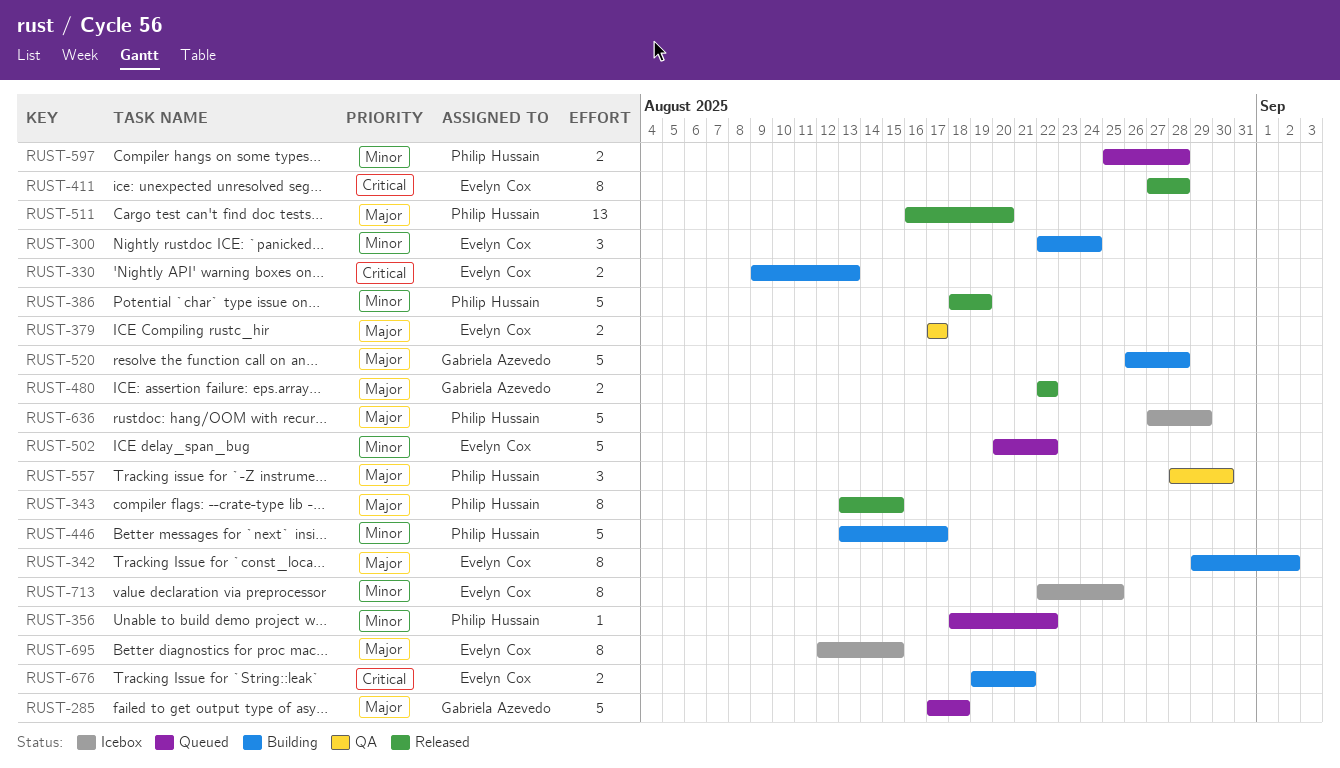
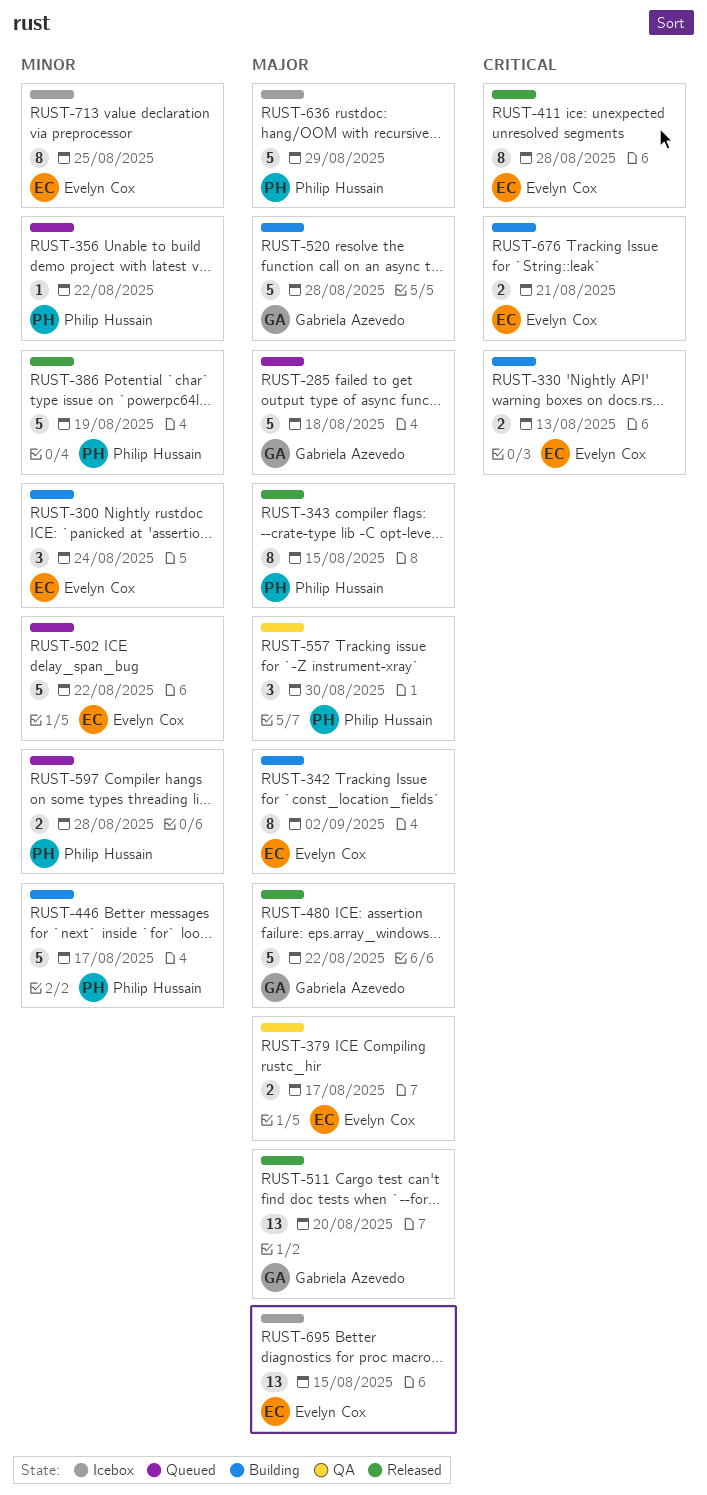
RUST-480, estimate: 2 -> 5
RUST-511, owner: Philip Hussain -> Gabriela Azevedo
RUST-695, estimate: 8 -> 13

